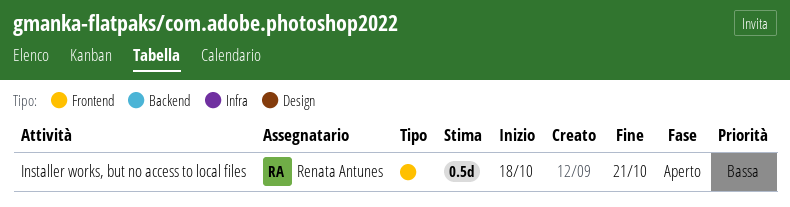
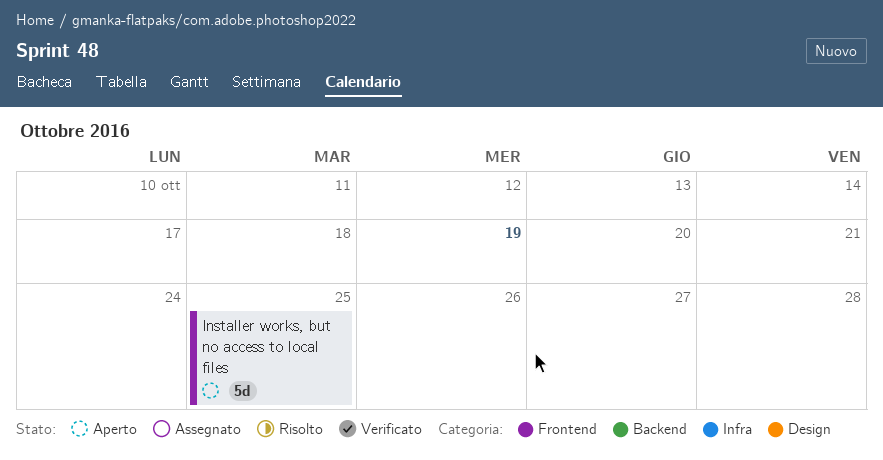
Installer works, but no access to local files, estimate: 0.5d -> 5d
Installer works, but no access to local files, due: Oct 21 -> Oct 25

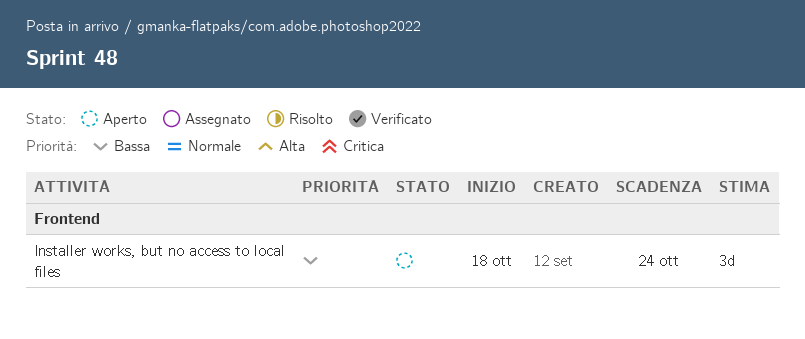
Installer works, but no access to local files, estimate: 5d -> 3d
Installer works, but no access to local files, due: Oct 25 -> Oct 24

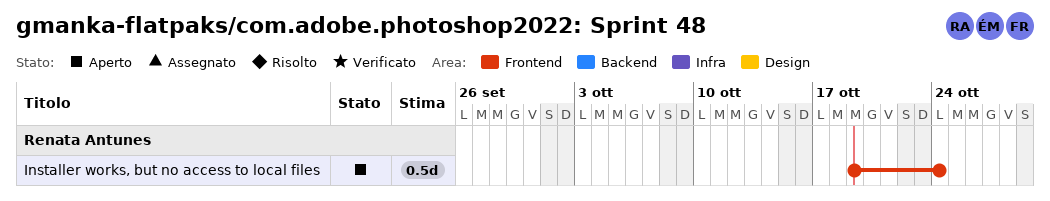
Installer works, but no access to local files, estimate: 3d -> 0.5d
Installer works, but no access to local files, start: Oct 18 -> Oct 19

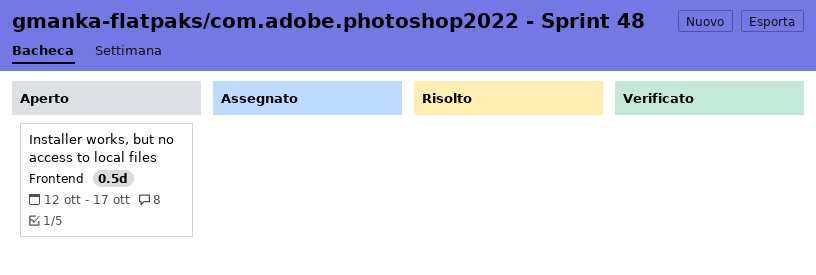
Installer works, but no access to local files, start: Oct 19 -> Oct 12
Installer works, but no access to local files, due: Oct 24 -> Oct 17

